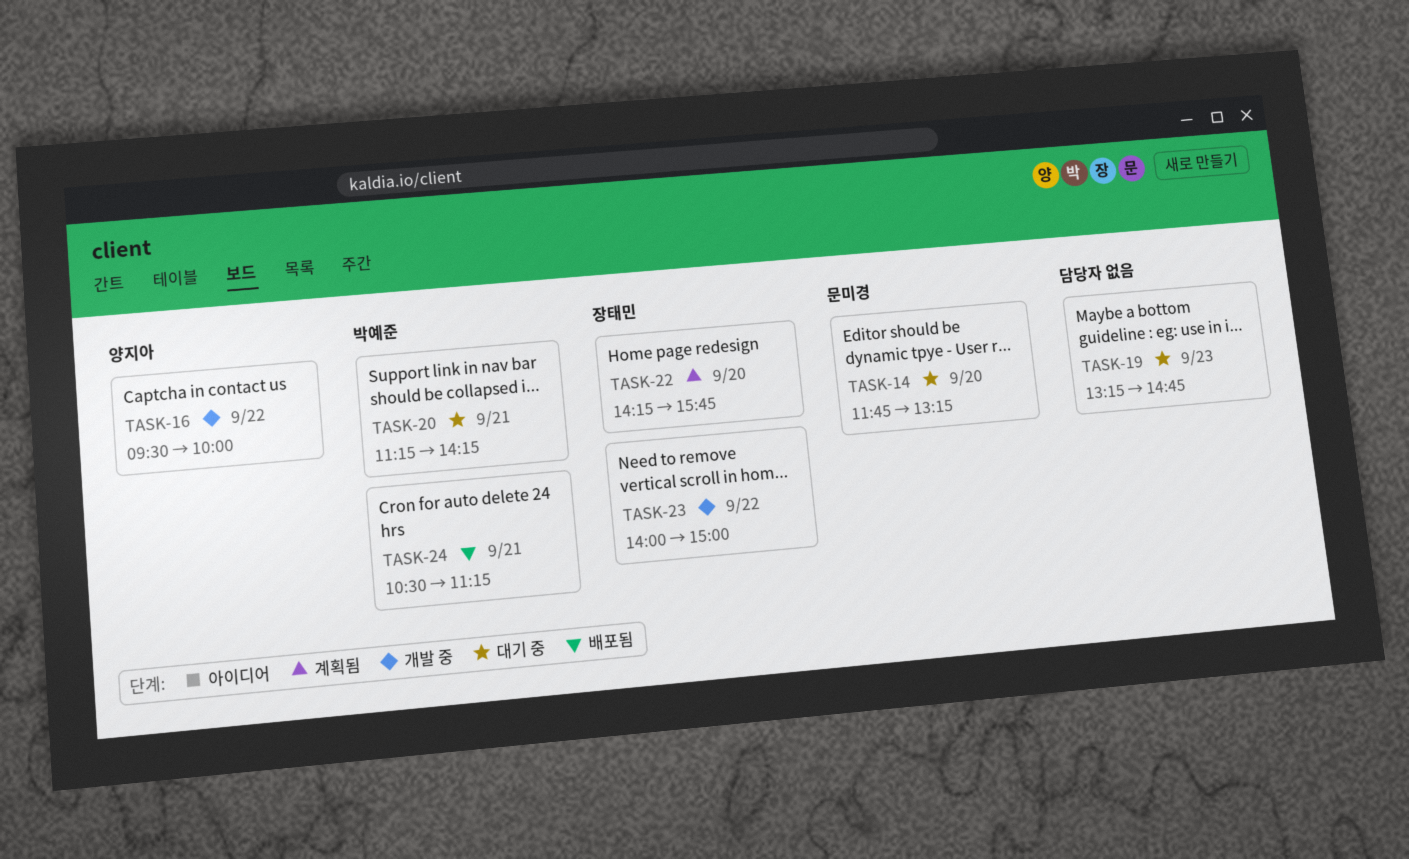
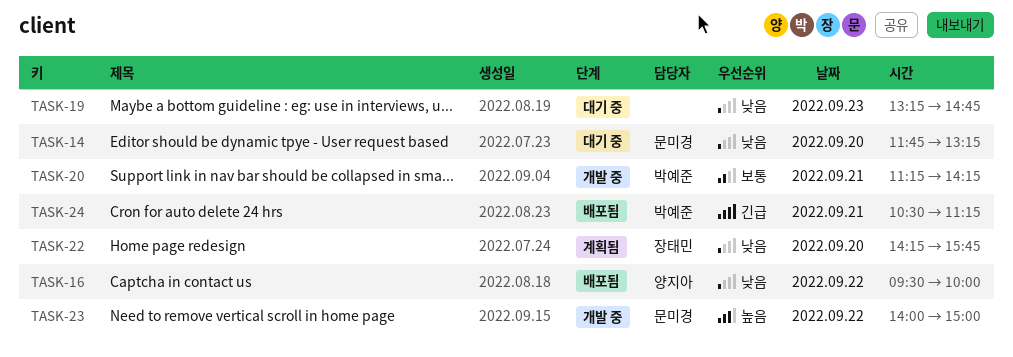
TASK-16, status: 개발 중 -> 배포됨
TASK-20, status: 대기 중 -> 개발 중
TASK-23, owner: 장태민 -> 문미경

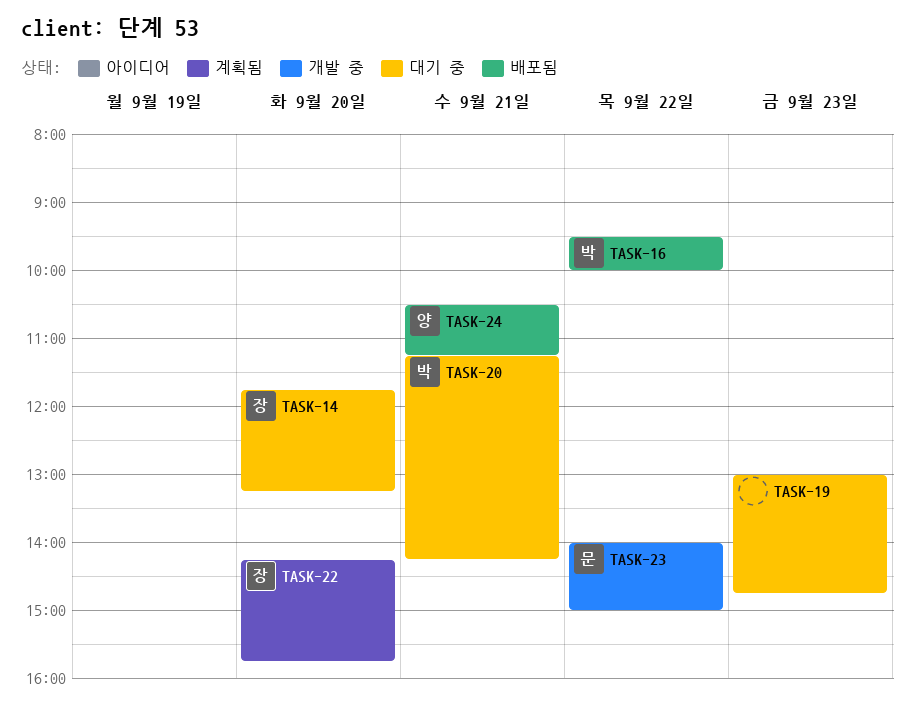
TASK-14, owner: 문미경 -> 장태민
TASK-16, owner: 양지아 -> 박예준
TASK-19, begins: 13:15 -> 13:00
TASK-20, status: 개발 중 -> 대기 중
TASK-24, owner: 박예준 -> 양지아

